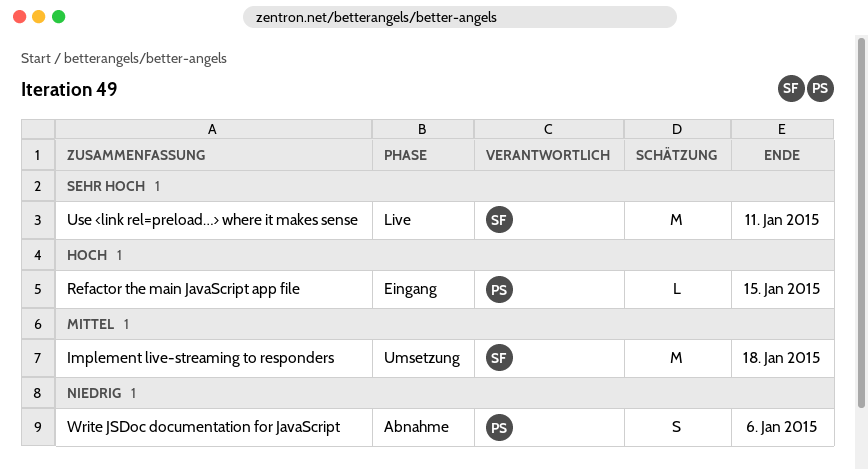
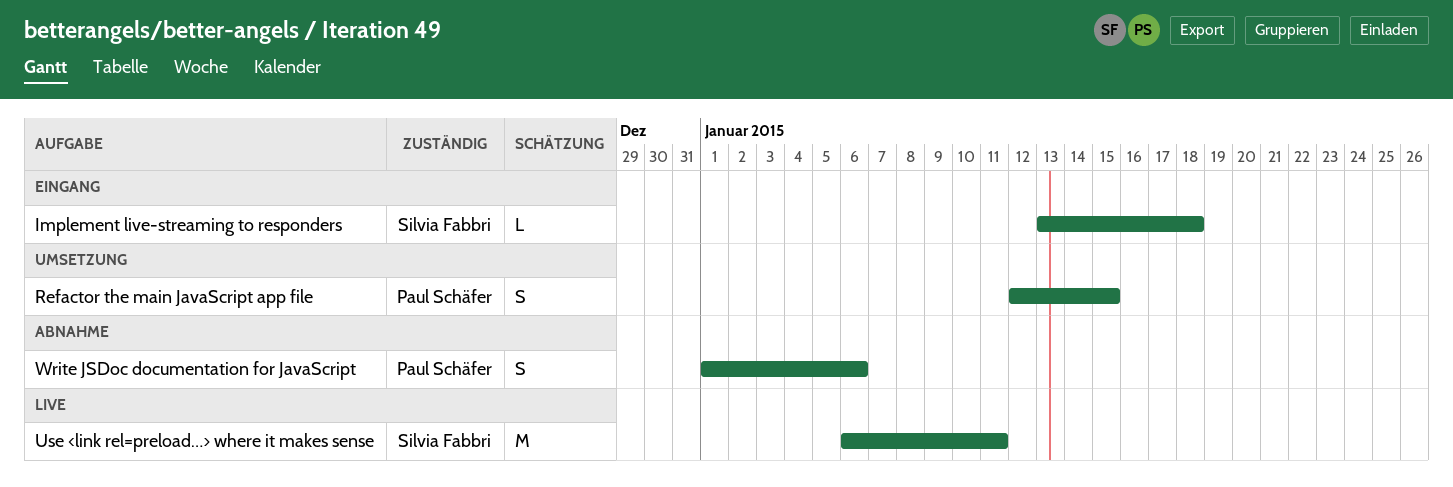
Implement live-streaming to responders, status: Umsetzung -> Eingang
Implement live-streaming to responders, estimate: M -> L
Refactor the main JavaScript app file, status: Eingang -> Umsetzung
Refactor the main JavaScript app file, estimate: L -> S

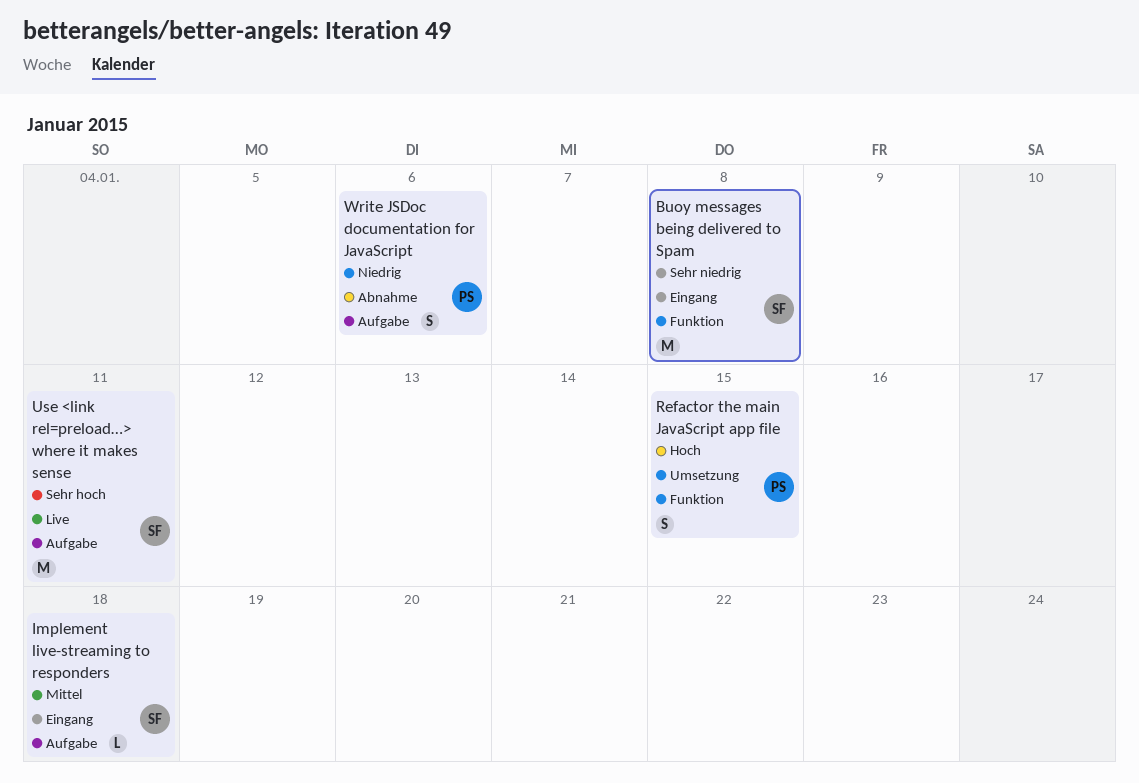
Buoy messages being delivered to Spam: none -> present

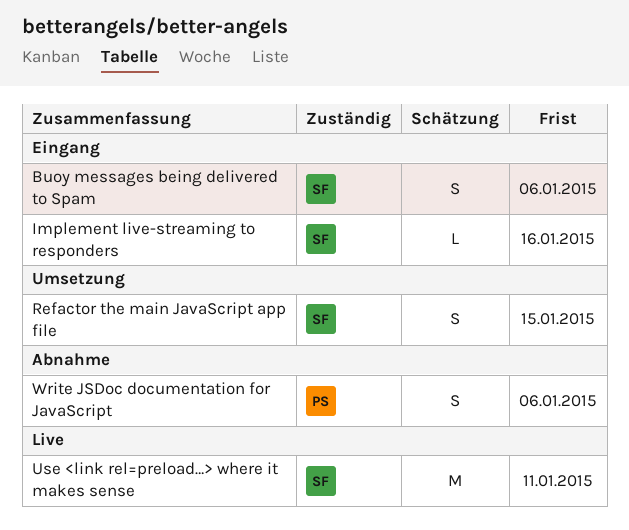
Buoy messages being delivered to Spam, estimate: M -> S
Buoy messages being delivered to Spam, due: Jan 8 -> Jan 6
Implement live-streaming to responders, due: Jan 18 -> Jan 16
Refactor the main JavaScript app file, owner: PS -> SF

